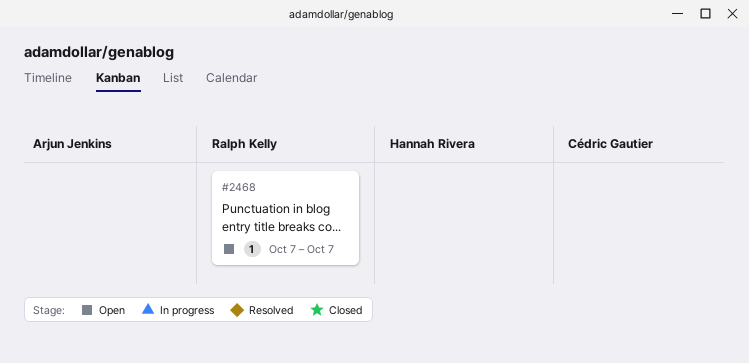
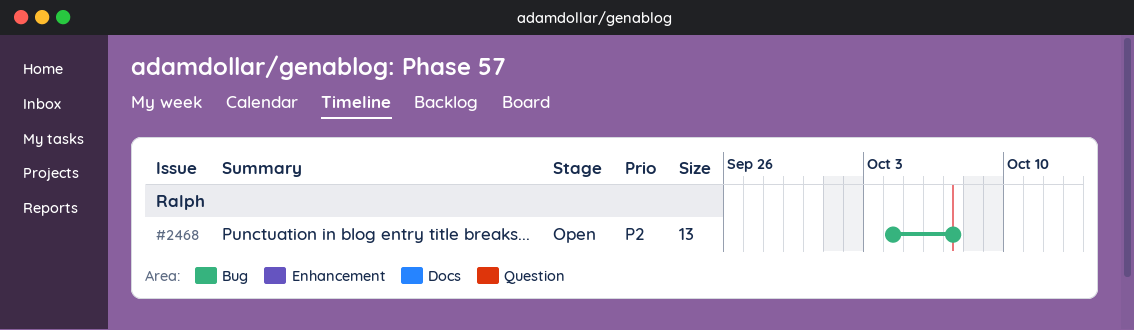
#2468, estimate: 1 -> 13
#2468, start: Oct 7 -> Oct 4

